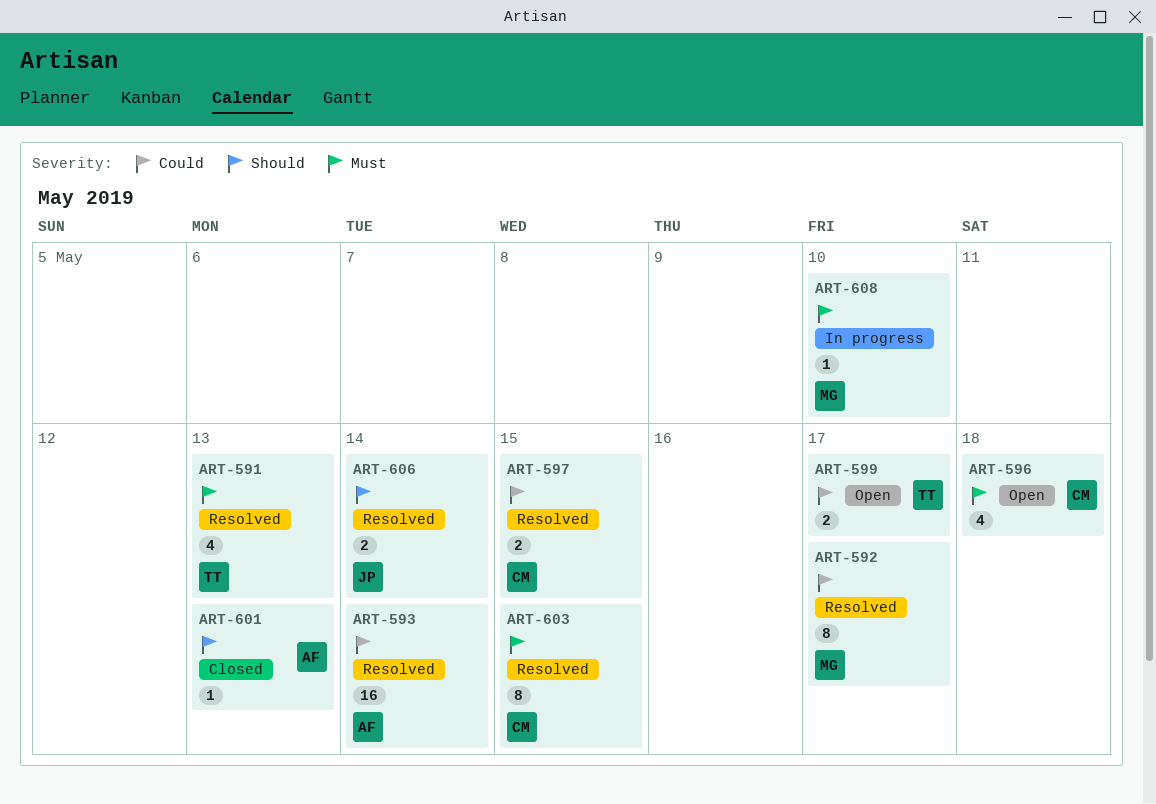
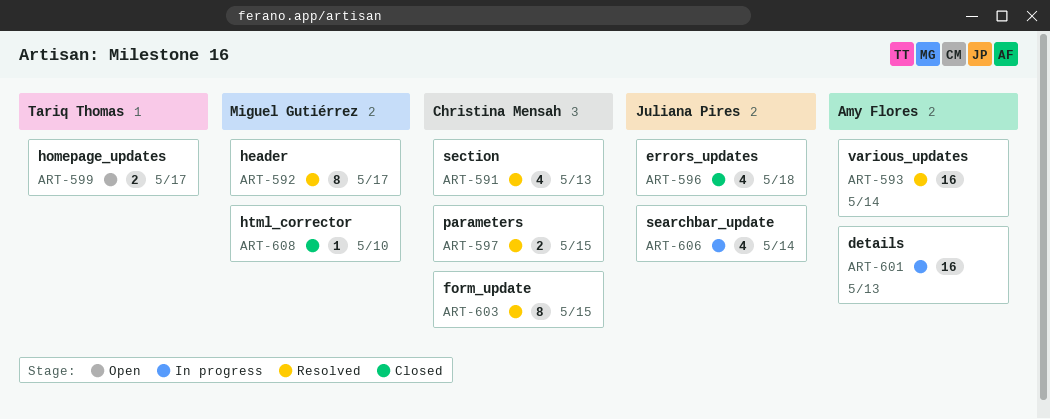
ART-591, owner: Tariq Thomas -> Christina Mensah
ART-596, status: Open -> Closed
ART-596, owner: Christina Mensah -> Juliana Pires
ART-601, status: Closed -> In progress
ART-601, estimate: 1 -> 16
ART-606, status: Resolved -> In progress
ART-606, estimate: 2 -> 4
ART-608, status: In progress -> Closed

